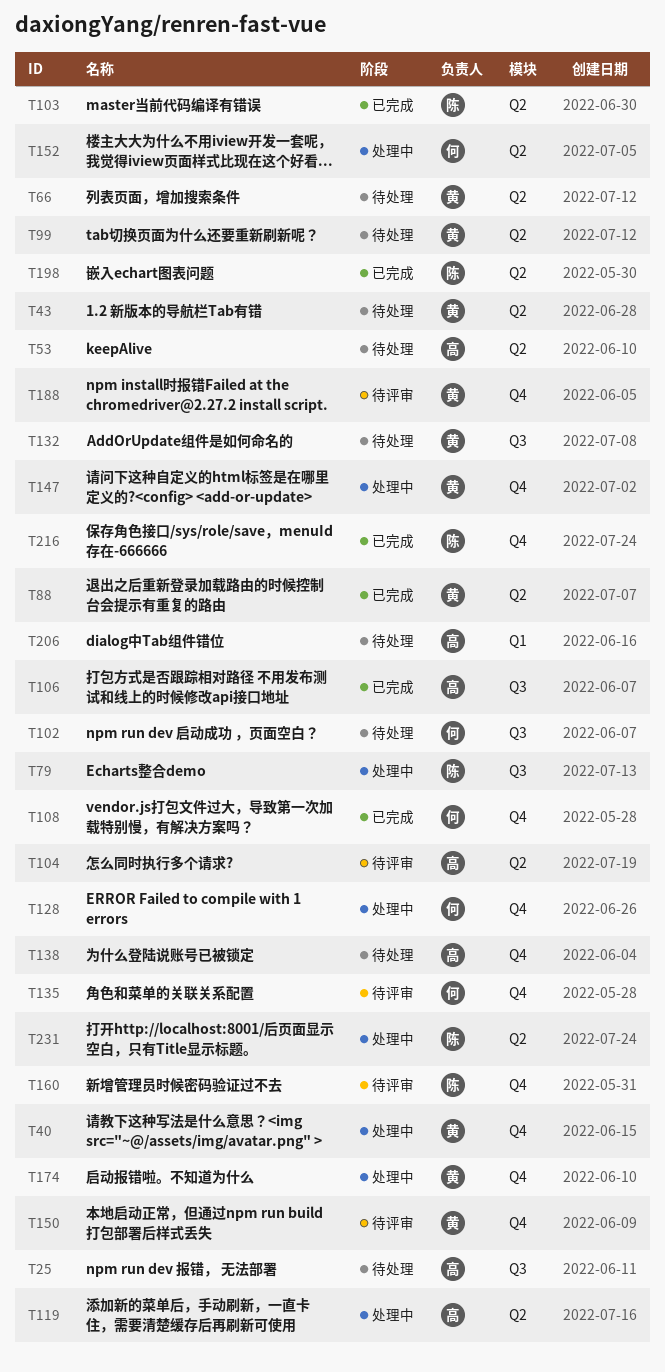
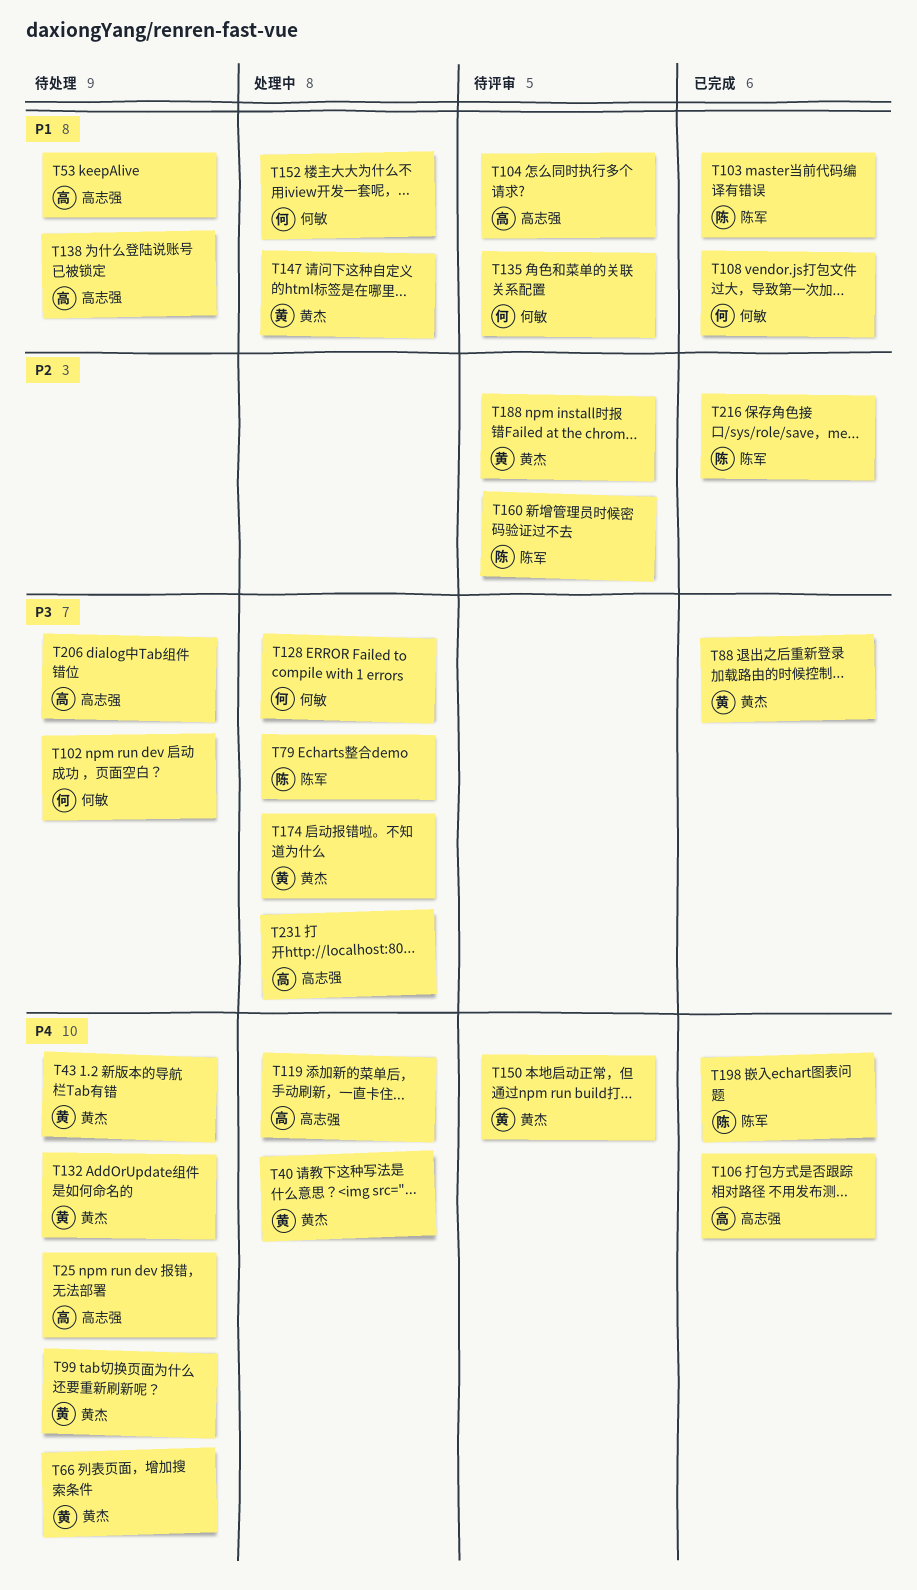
T231, owner: 陈军 -> 高志强

